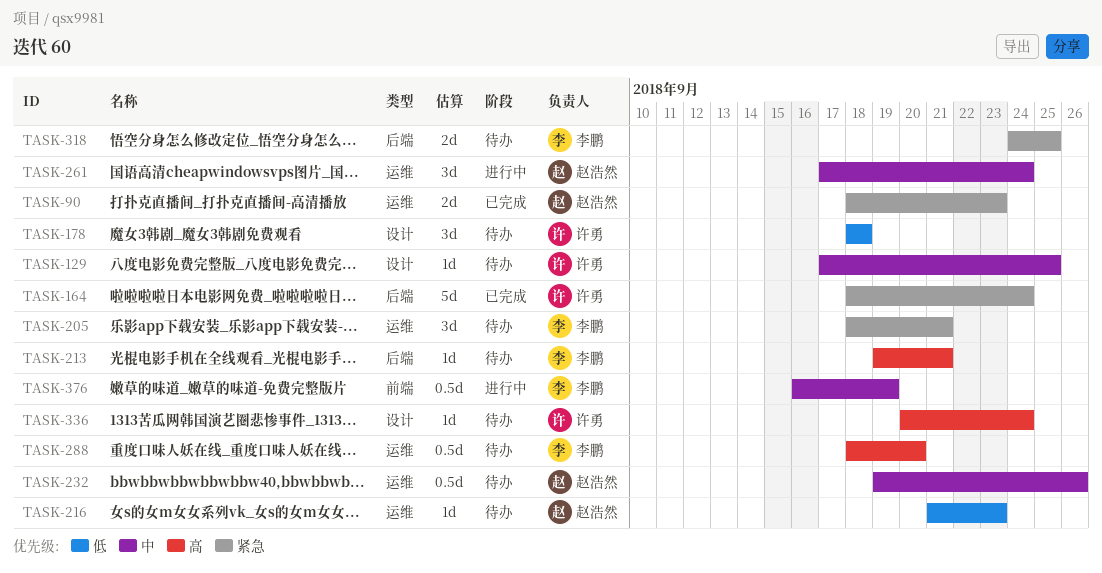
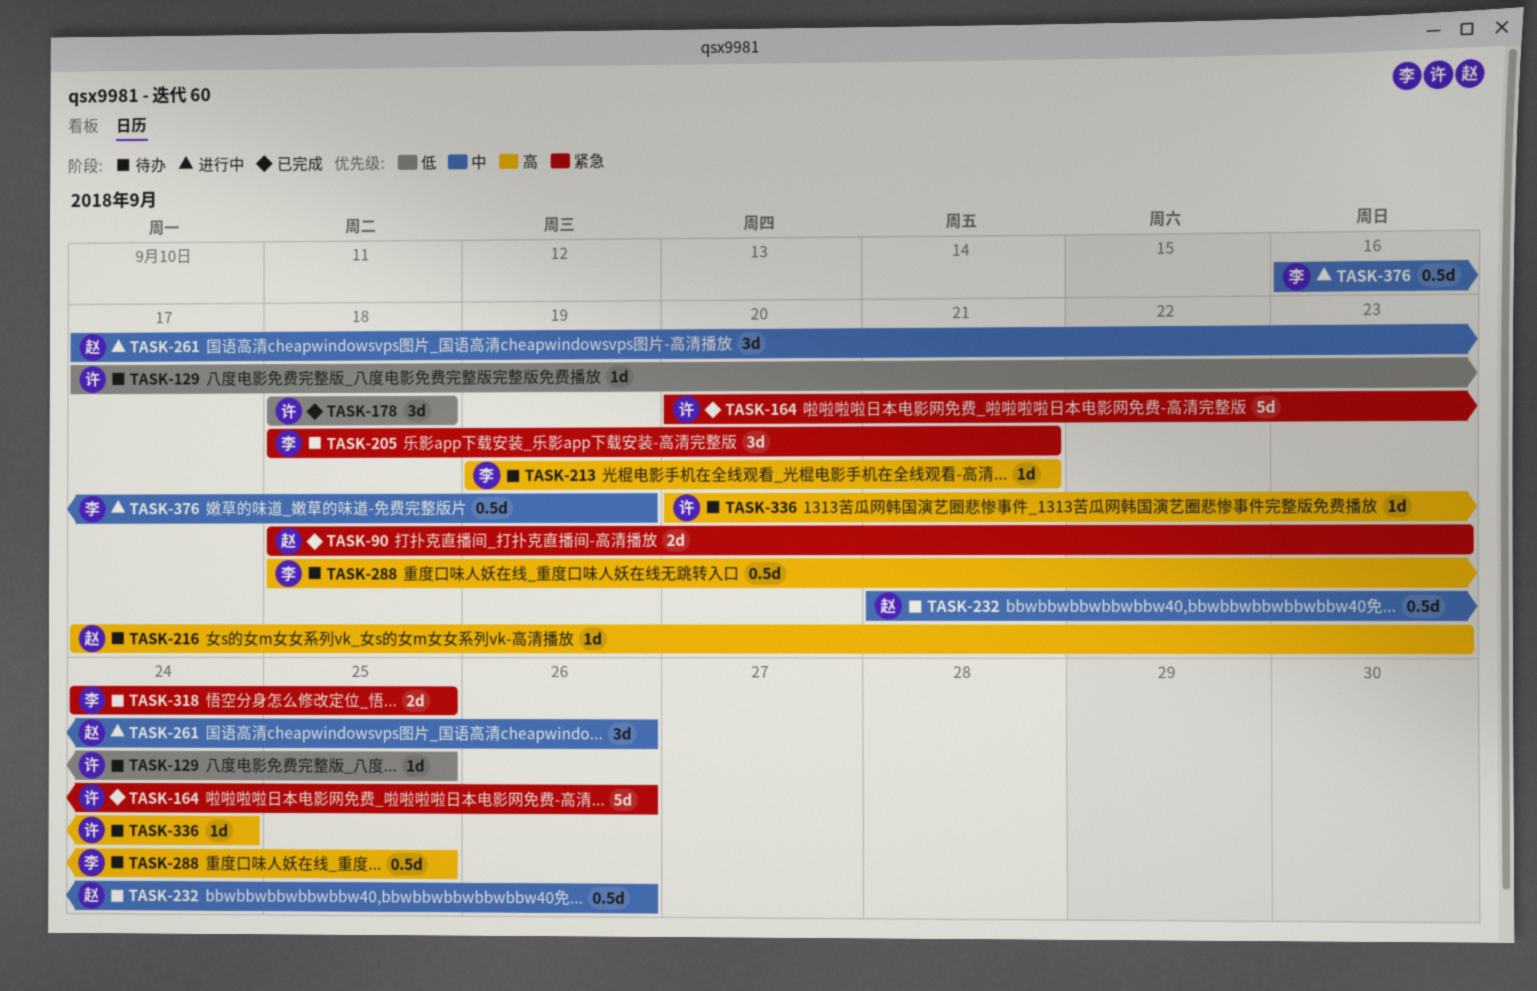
TASK-129, priority: 中 -> 低
TASK-164, start: Sep 18 -> Sep 20
TASK-164, due: Sep 24 -> Sep 26
TASK-178, status: 待办 -> 已完成
TASK-216, priority: 低 -> 高
TASK-216, start: Sep 21 -> Sep 17
TASK-232, start: Sep 19 -> Sep 21
TASK-261, due: Sep 24 -> Sep 26
TASK-288, due: Sep 20 -> Sep 25

